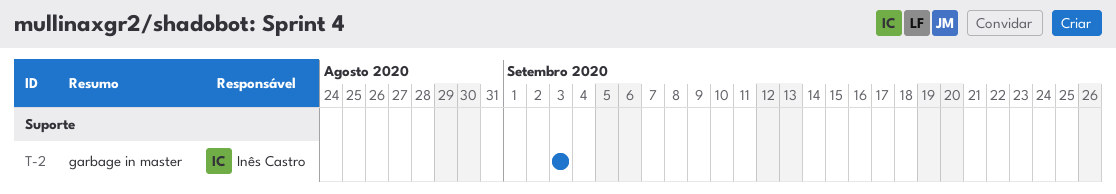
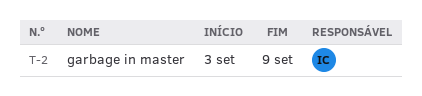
T-2, due: Sep 3 -> Sep 9

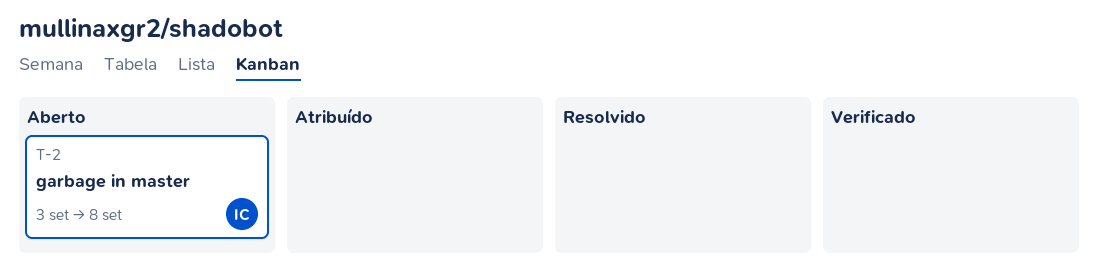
T-2, due: Sep 9 -> Sep 8

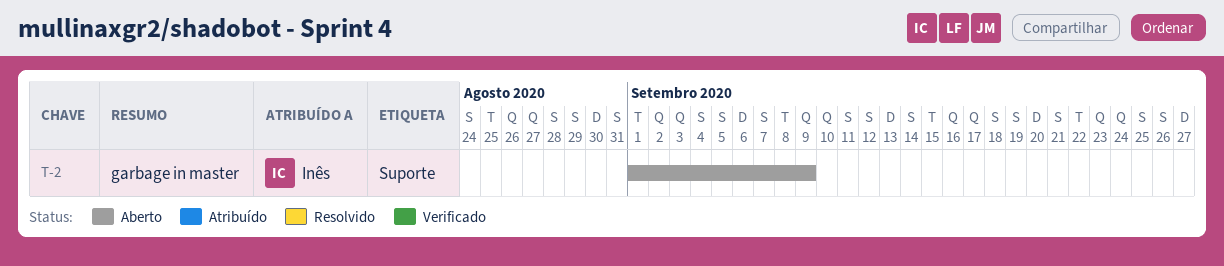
T-2, start: Sep 3 -> Sep 1
T-2, due: Sep 8 -> Sep 9

